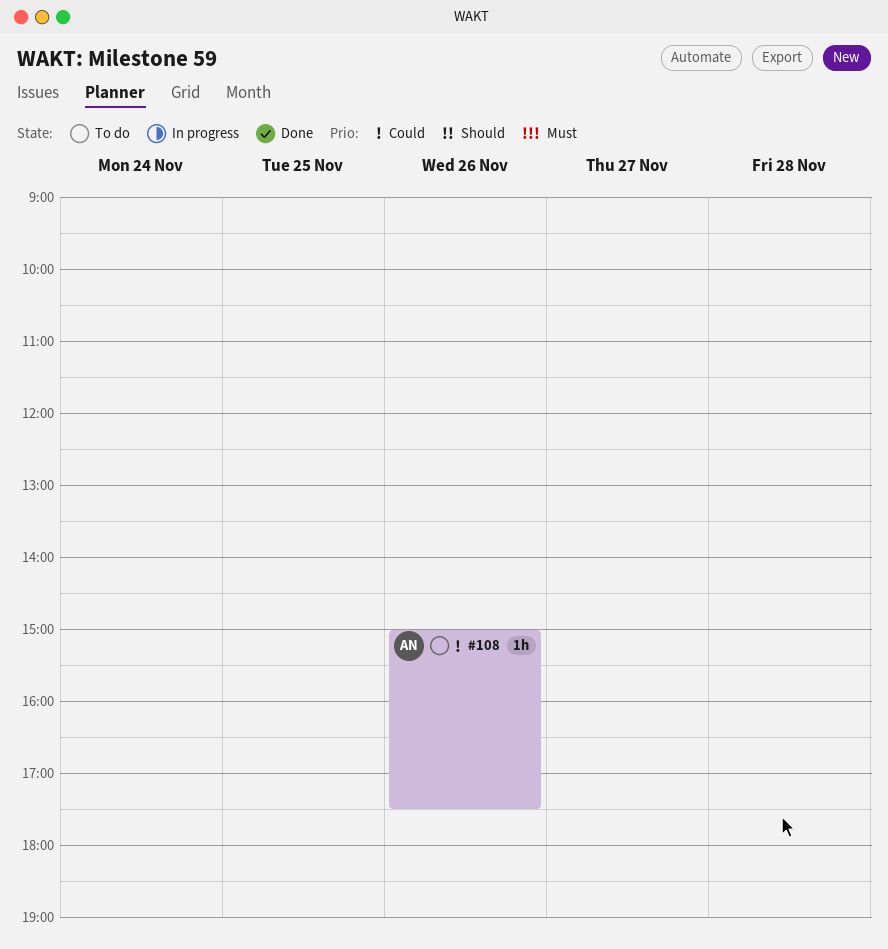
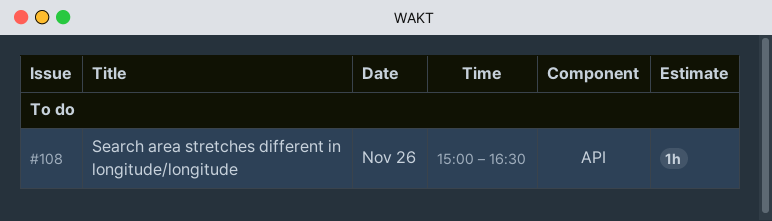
#108, ends: 17:30 -> 16:30

